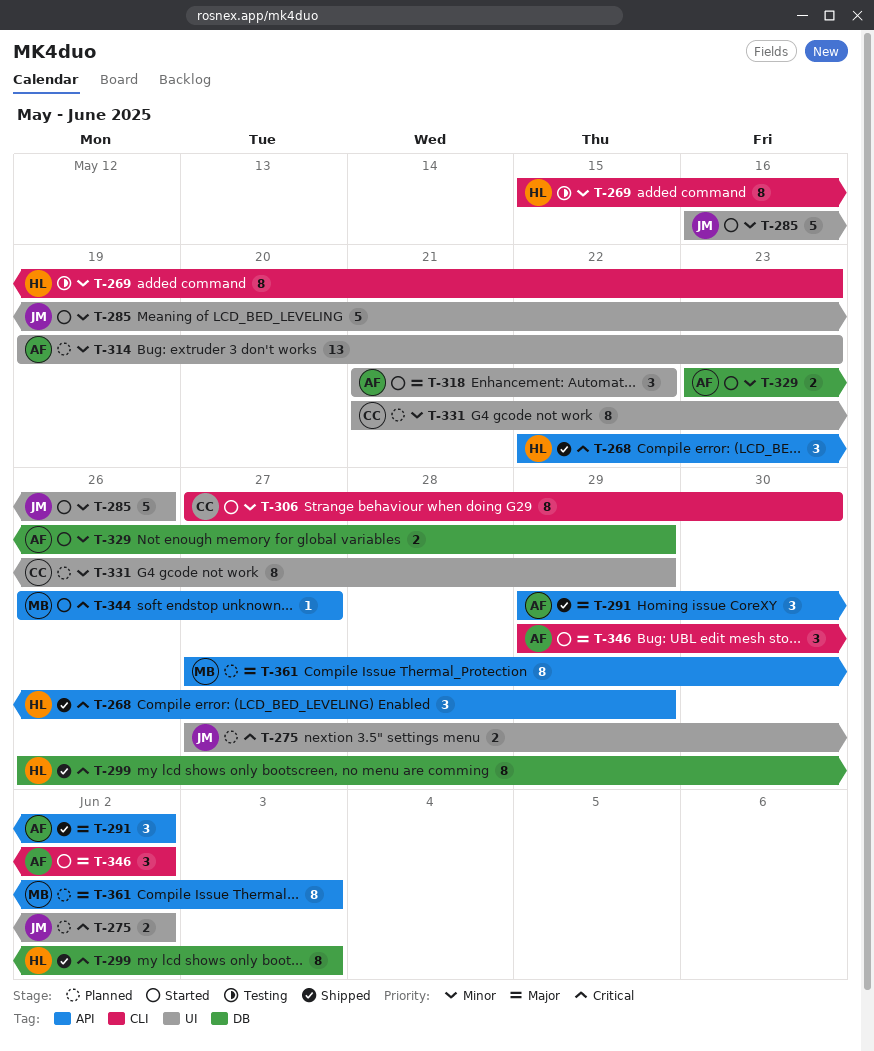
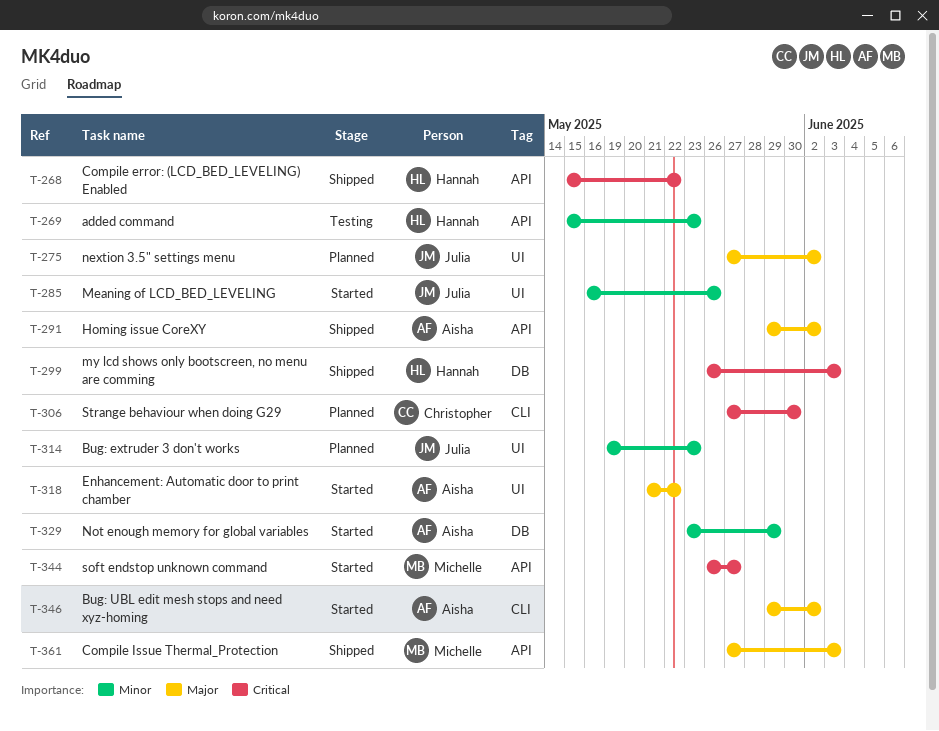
T-268, start: May 22 -> May 15
T-268, due: May 29 -> May 22
T-269, label: CLI -> API
T-275, priority: Critical -> Major
T-306, status: Started -> Planned
T-306, priority: Minor -> Critical
T-314, owner: Aisha -> Julia
T-331: present -> none
T-361, status: Planned -> Shipped

